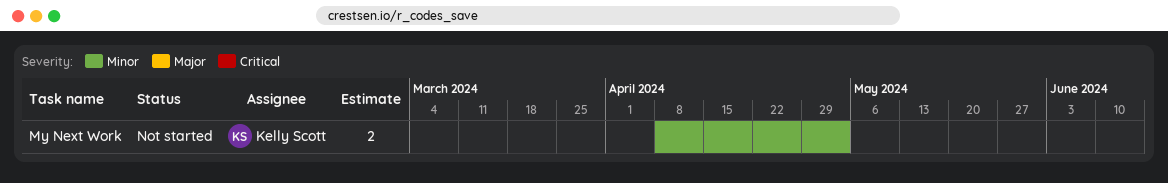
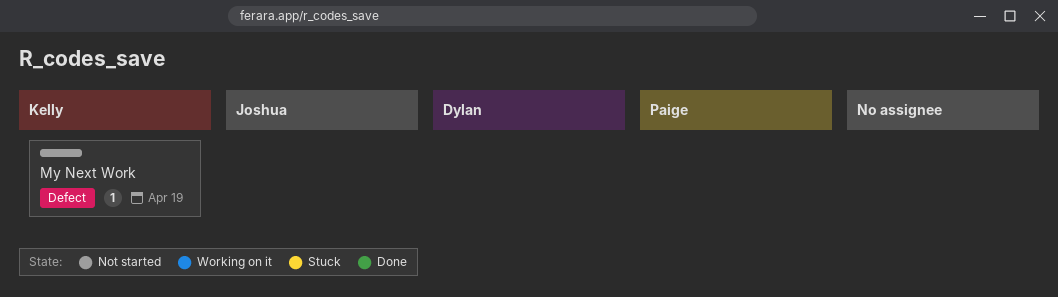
My Next Work, estimate: 2 -> 1
My Next Work, due: May 3 -> Apr 19

